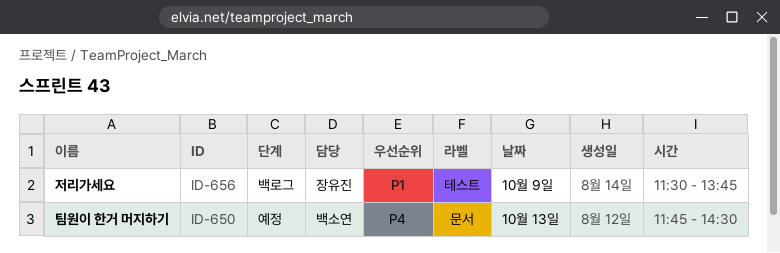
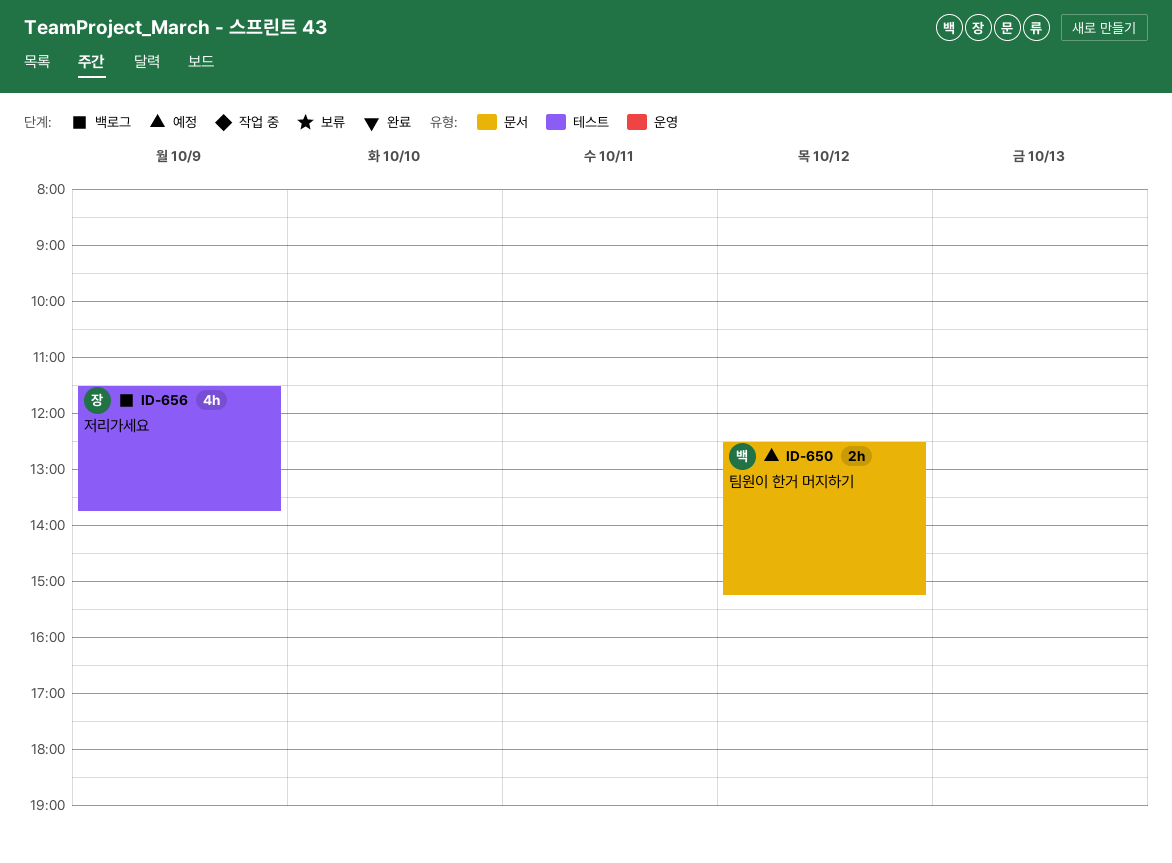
ID-650, day: Oct 13 -> Oct 12
ID-650, begins: 11:45 -> 12:30
ID-650, ends: 14:30 -> 15:15

